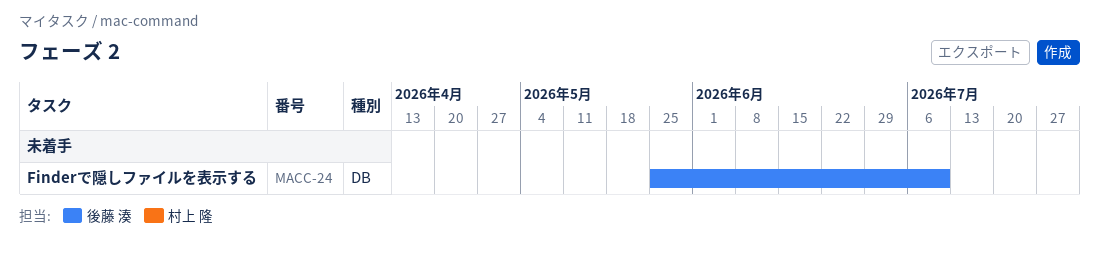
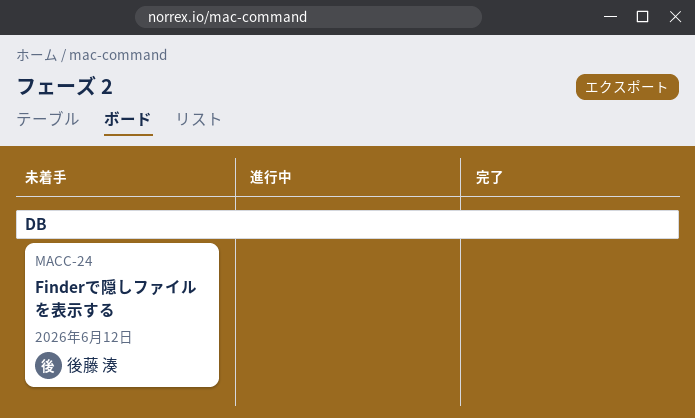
MACC-24, due: Jul 10 -> Jun 12

